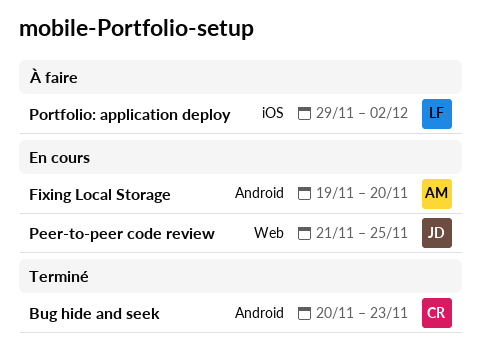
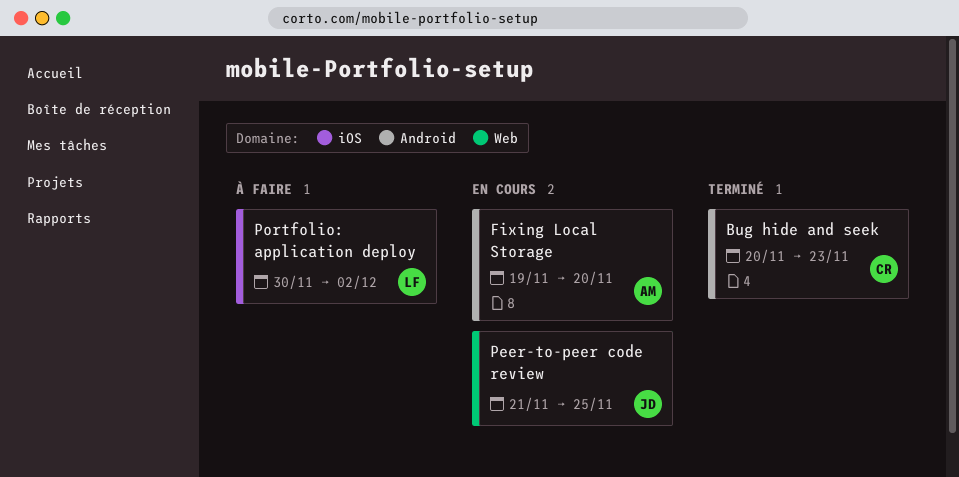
Portfolio: application deploy, start: Nov 29 -> Nov 30

